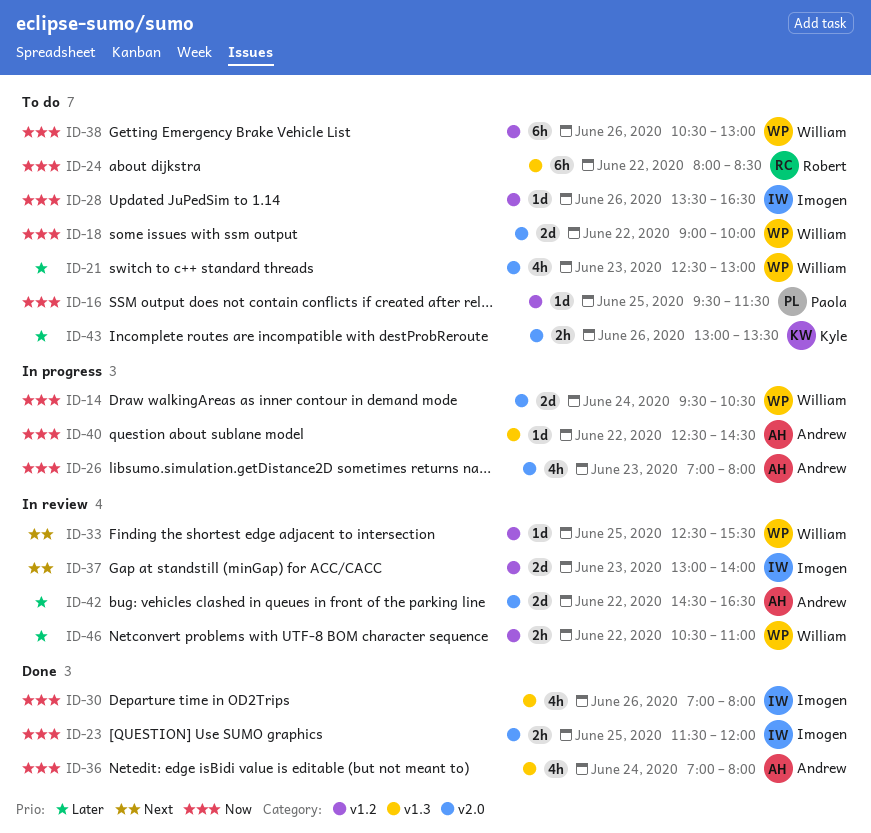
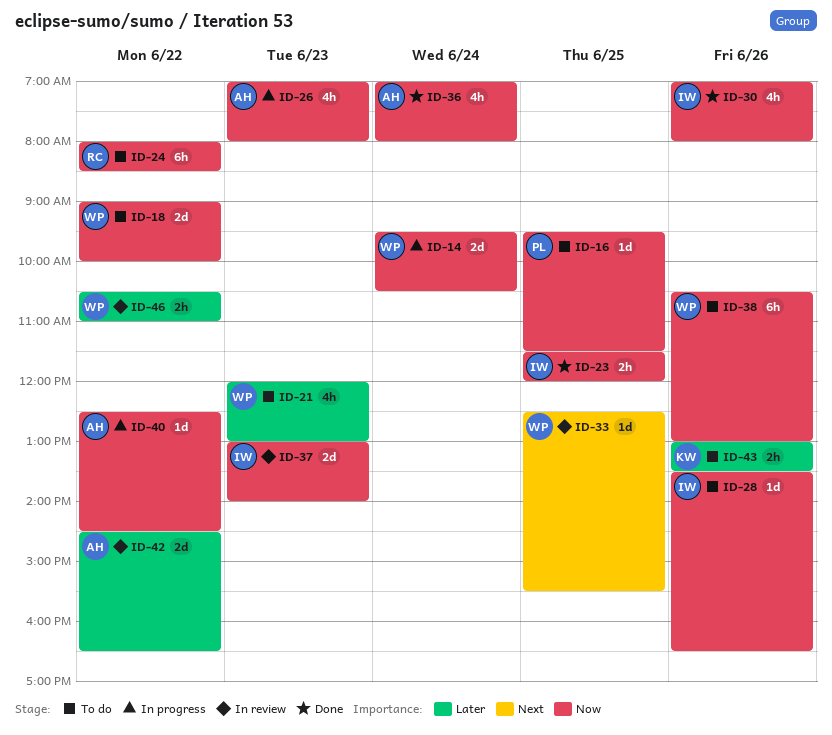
ID-21, begins: 12:30 -> 12:00
ID-37, priority: Next -> Now

